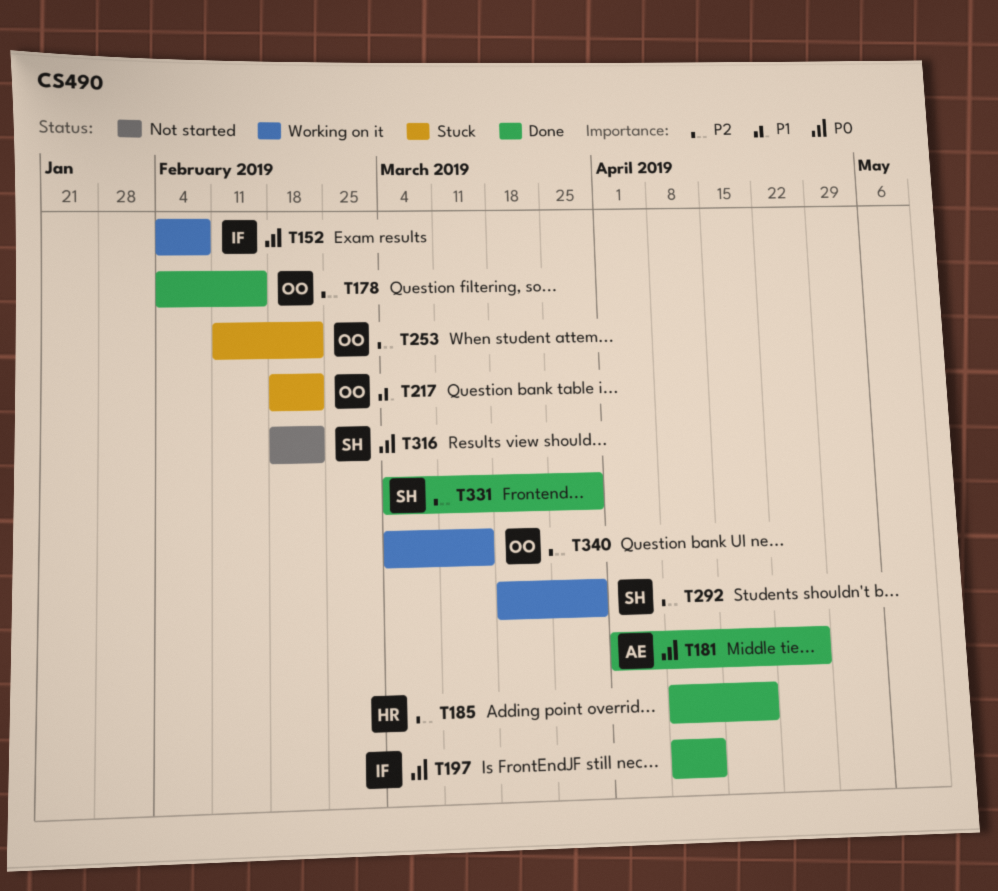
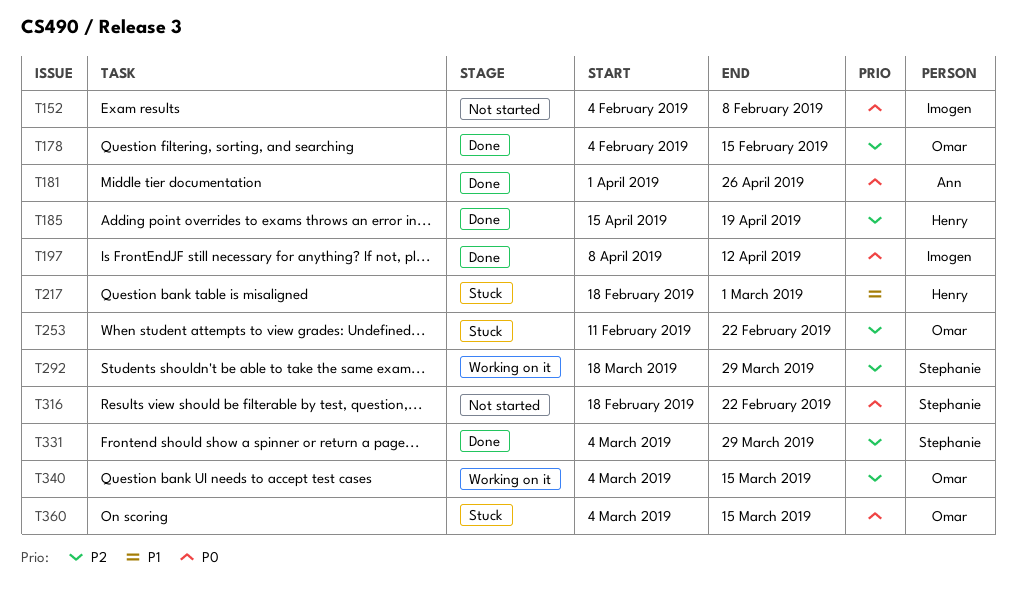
T152, status: Working on it -> Not started
T185, start: Apr 8 -> Apr 15
T217, owner: Omar -> Henry
T217, due: Feb 22 -> Mar 1
T360: none -> present

